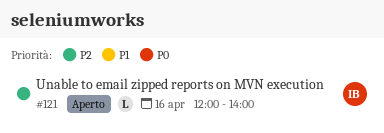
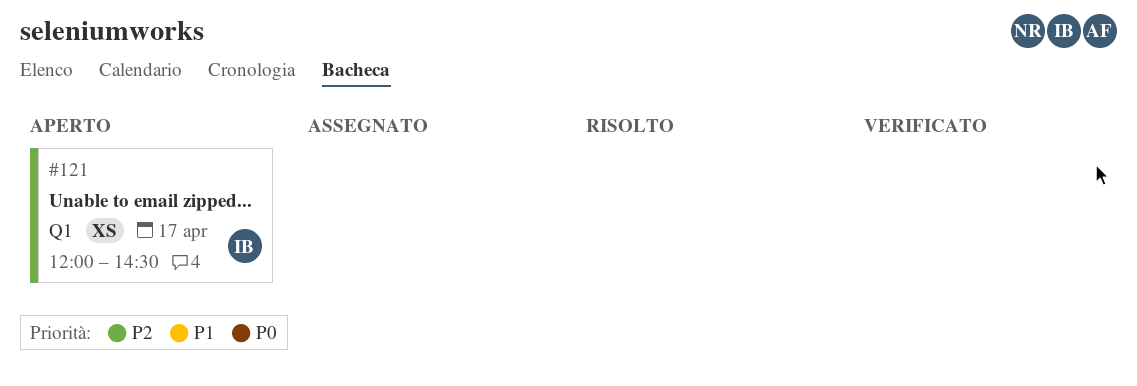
#121, estimate: L -> XS
#121, day: Apr 16 -> Apr 17
#121, ends: 14:00 -> 14:30

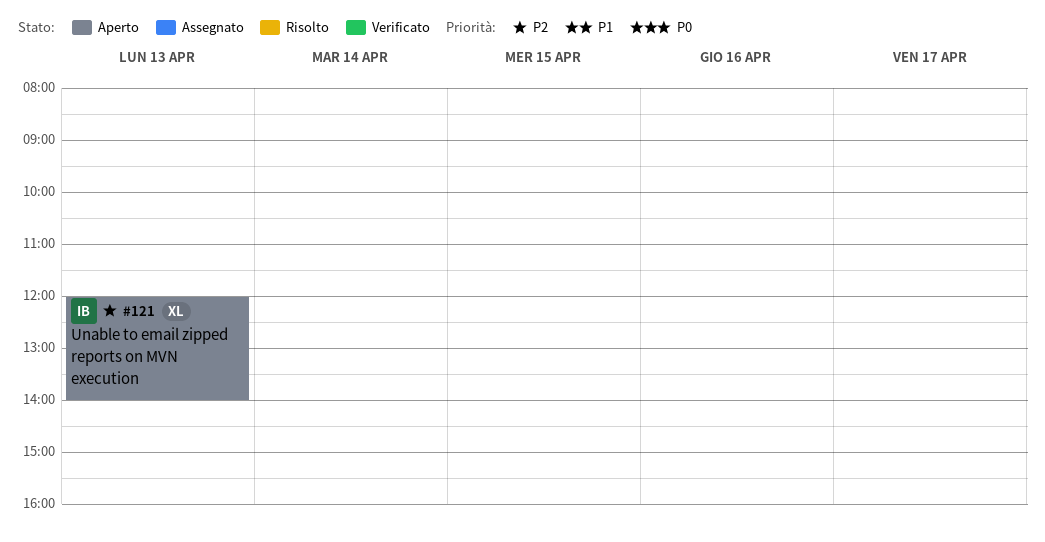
#121, estimate: XS -> XL
#121, day: Apr 17 -> Apr 13
#121, ends: 14:30 -> 14:00

